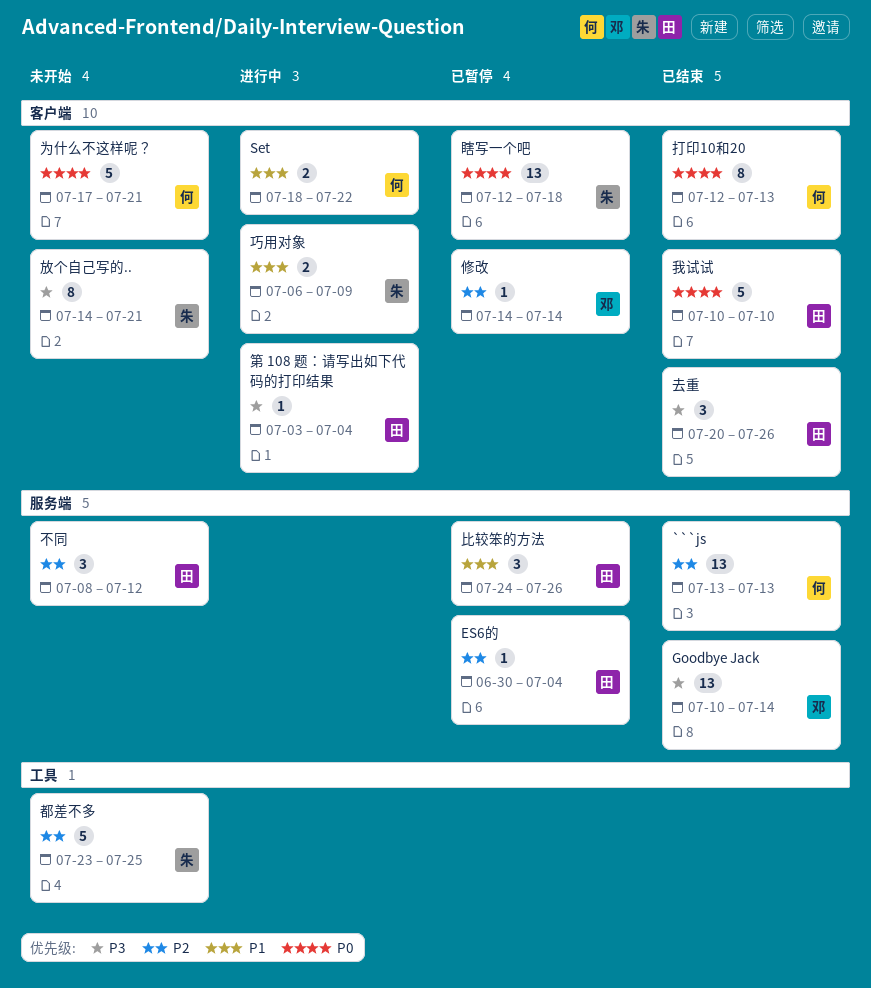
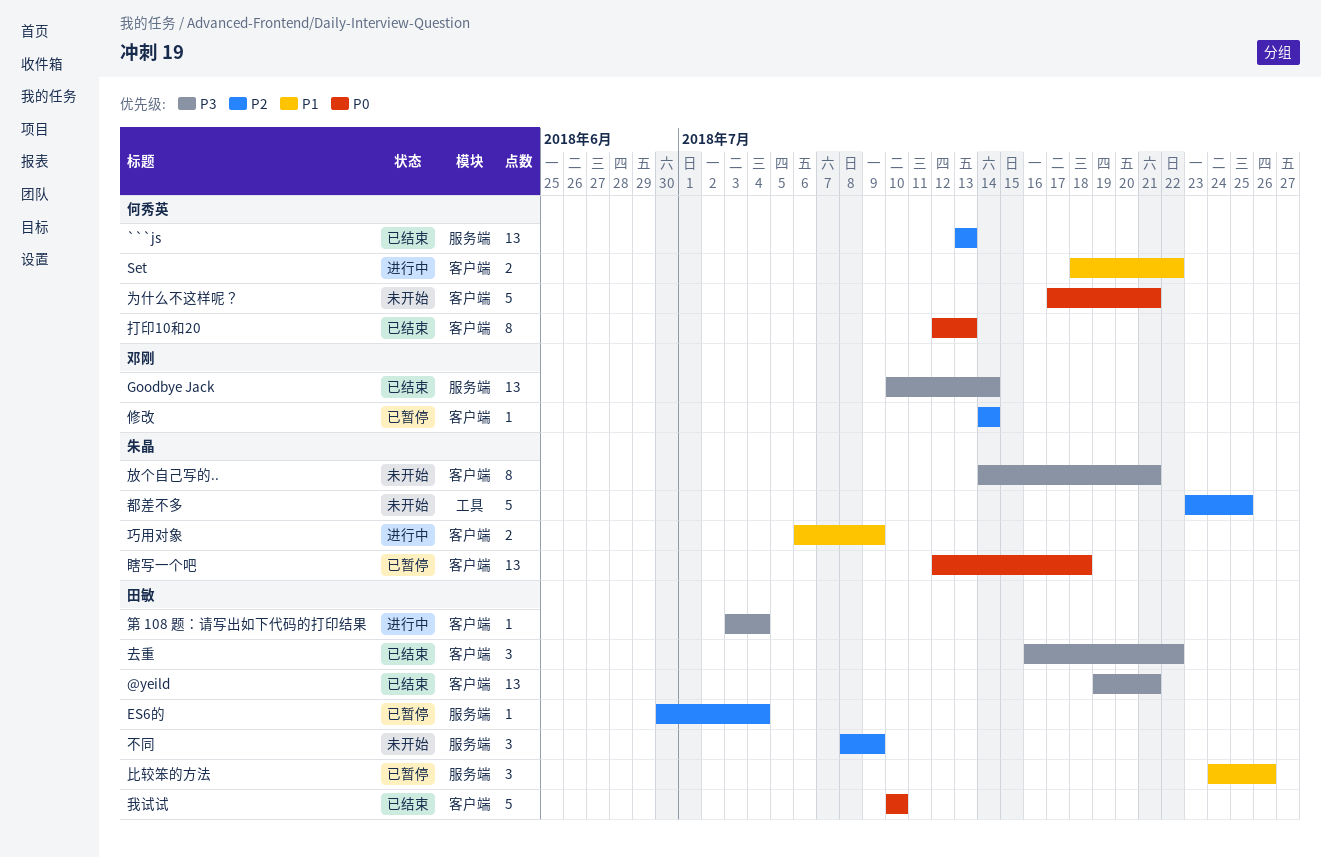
@yeild: none -> present
不同, due: Jul 12 -> Jul 9
去重, start: Jul 20 -> Jul 16
去重, due: Jul 26 -> Jul 22

